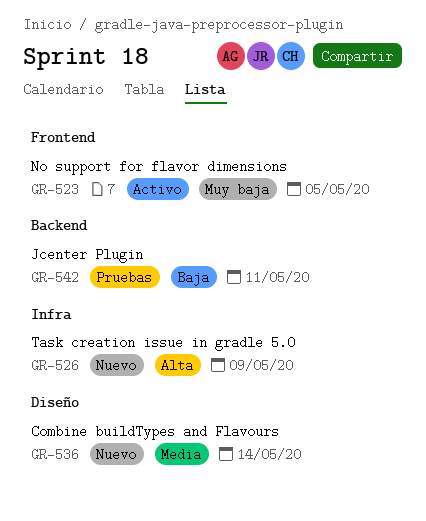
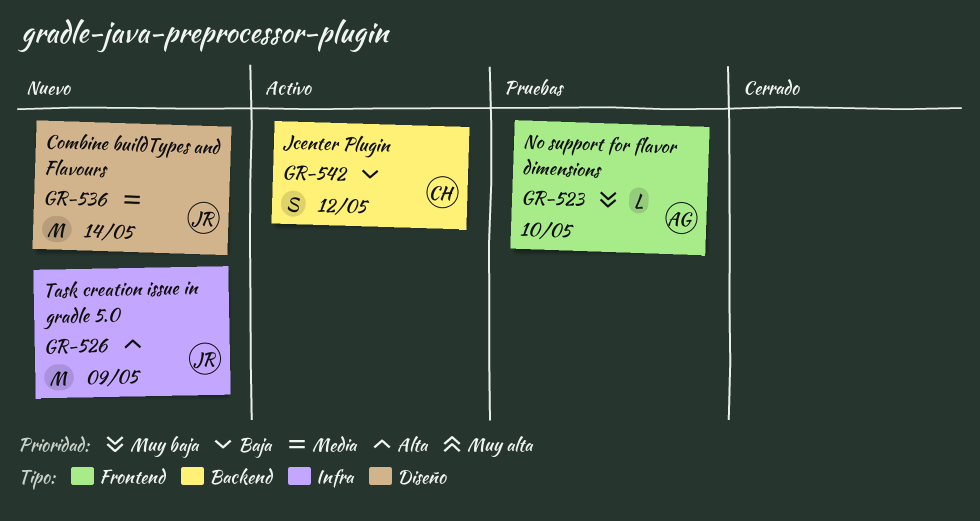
GR-523, status: Activo -> Pruebas
GR-523, due: May 5 -> May 10
GR-542, status: Pruebas -> Activo
GR-542, due: May 11 -> May 12

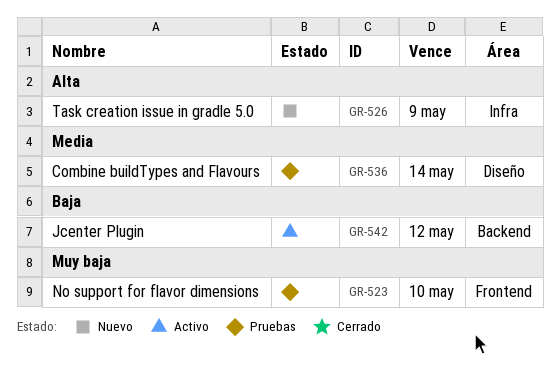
GR-536, status: Nuevo -> Pruebas

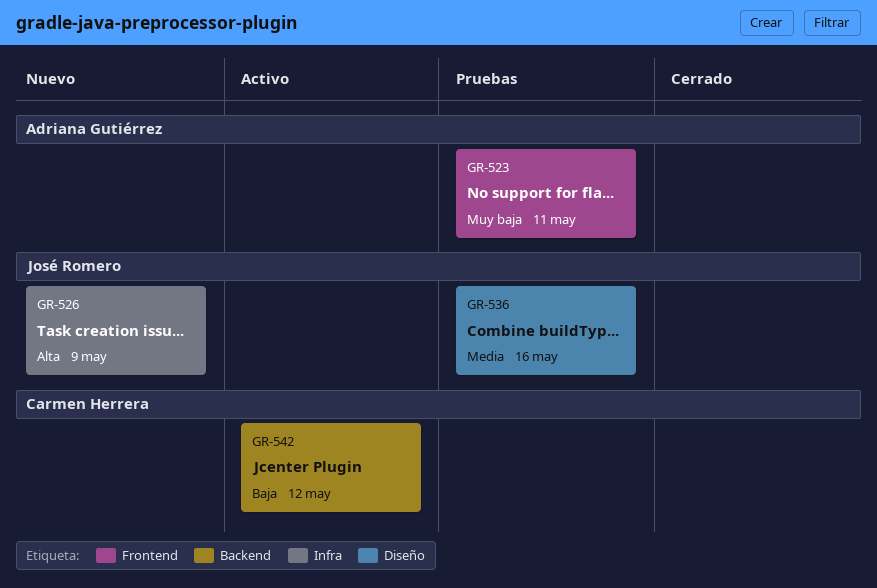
GR-523, due: May 10 -> May 11
GR-536, due: May 14 -> May 16

